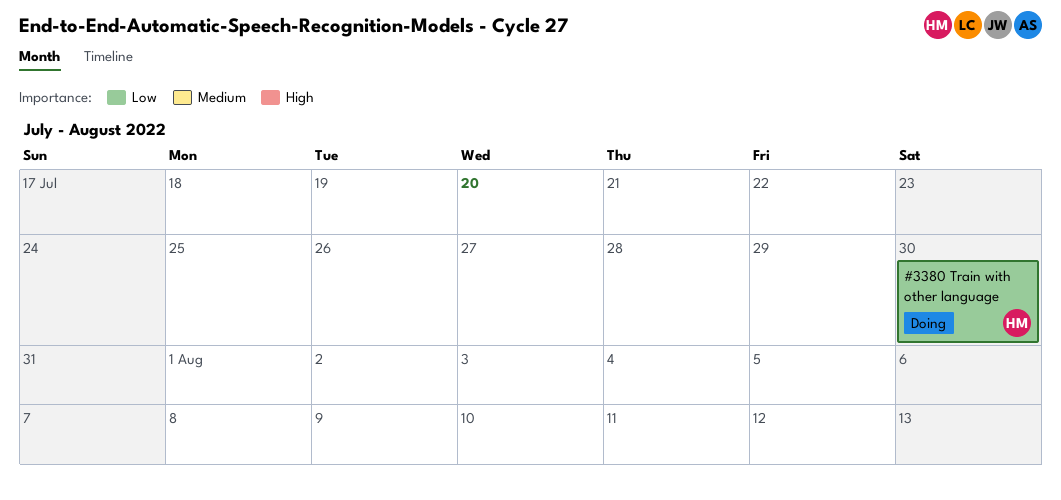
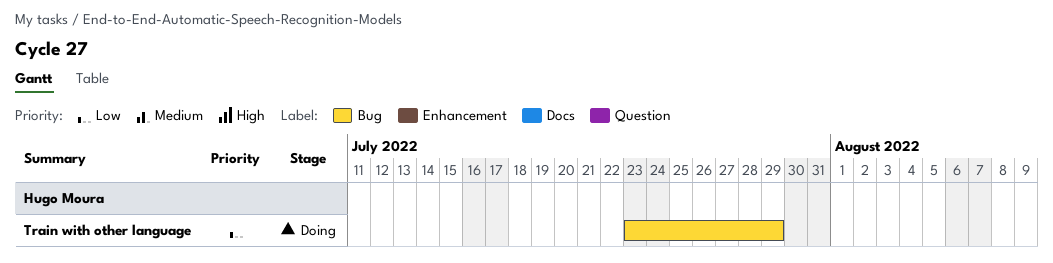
Train with other language, due: Jul 30 -> Jul 29

